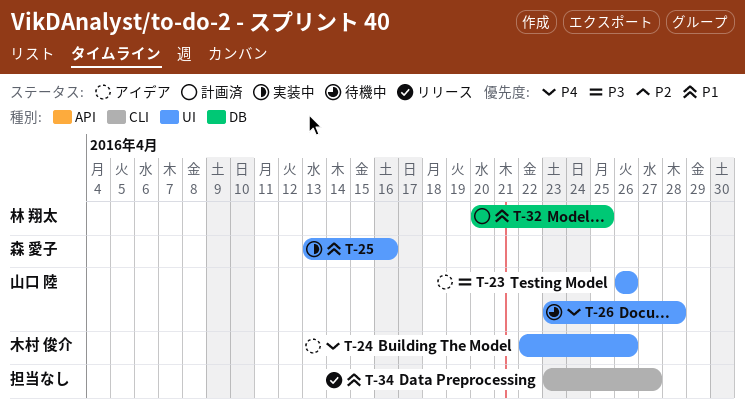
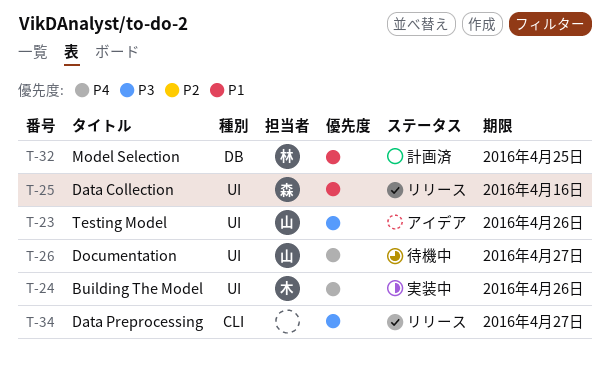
T-24, status: アイデア -> 実装中
T-25, status: 実装中 -> リリース
T-26, due: Apr 28 -> Apr 27
T-34, priority: P1 -> P3

